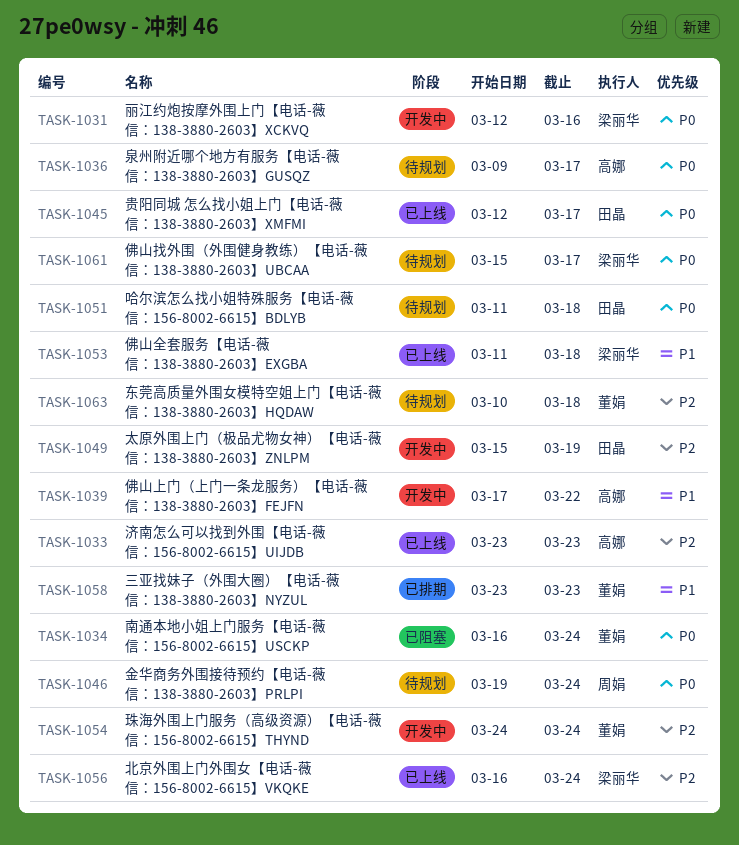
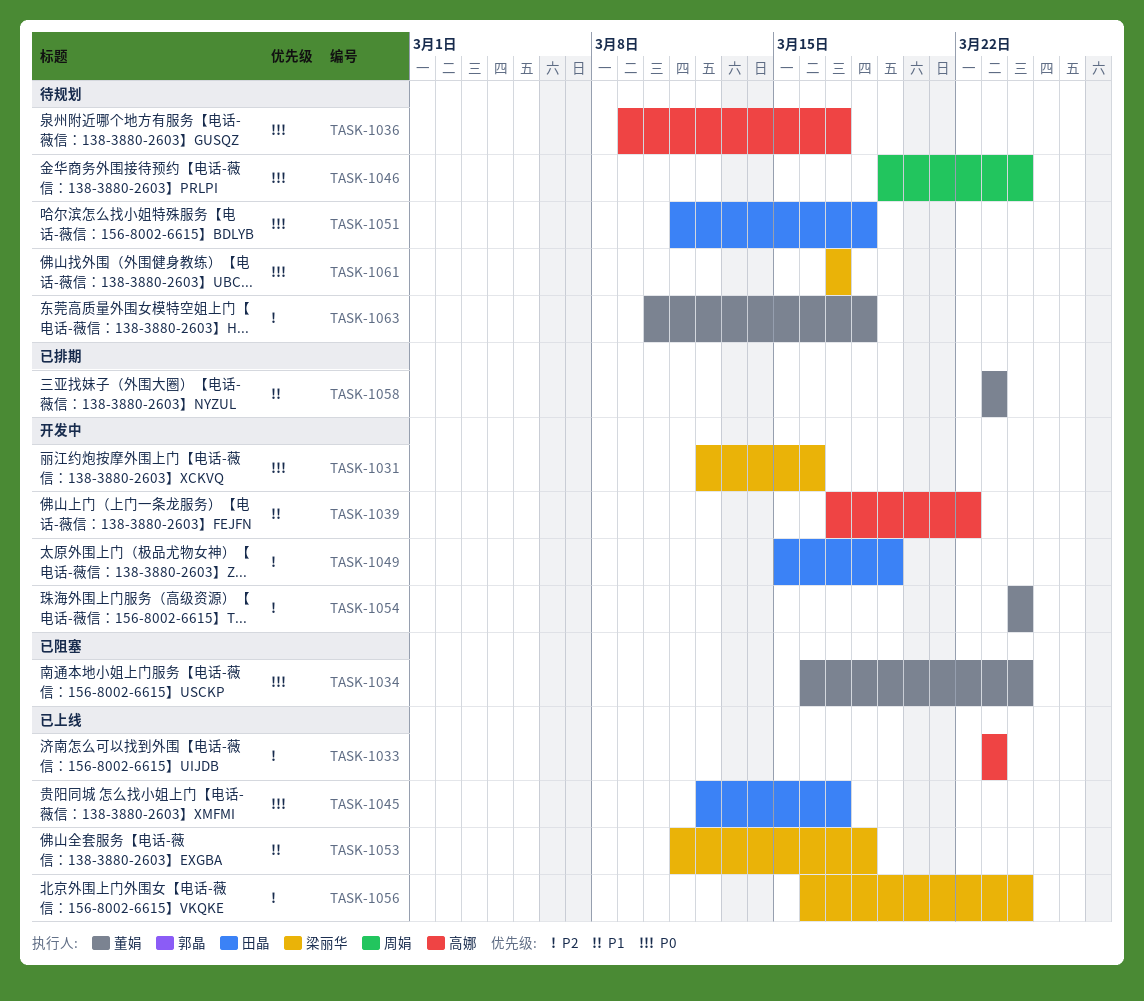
TASK-1061, start: Mar 15 -> Mar 17

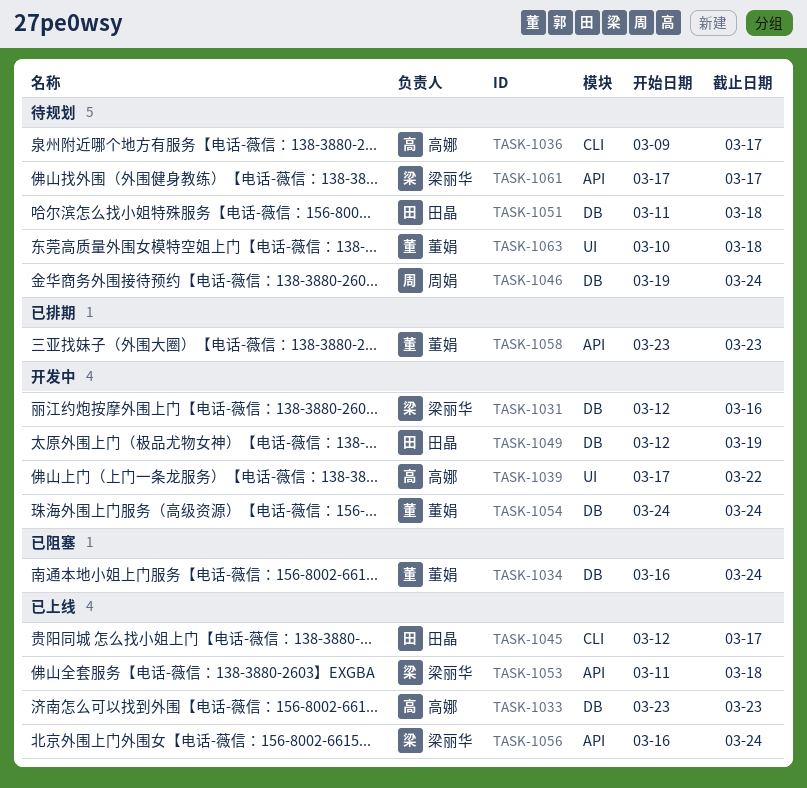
TASK-1049, start: Mar 15 -> Mar 12

